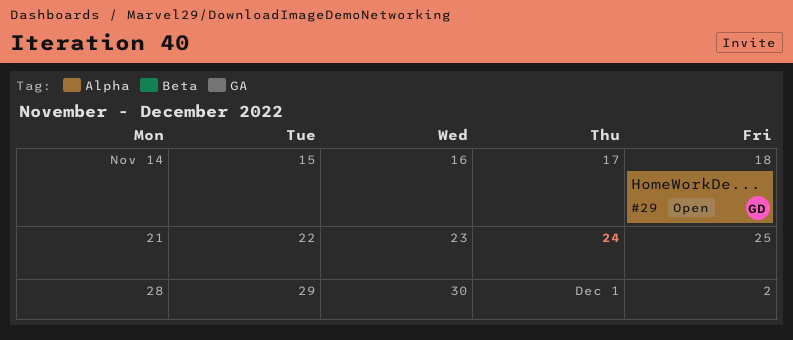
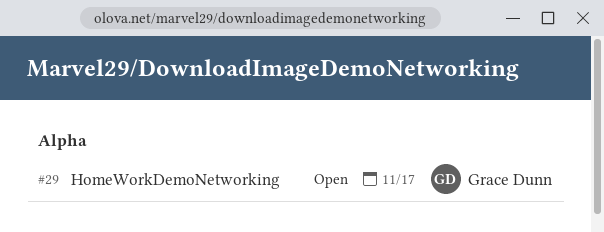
#29, due: Nov 18 -> Nov 17

